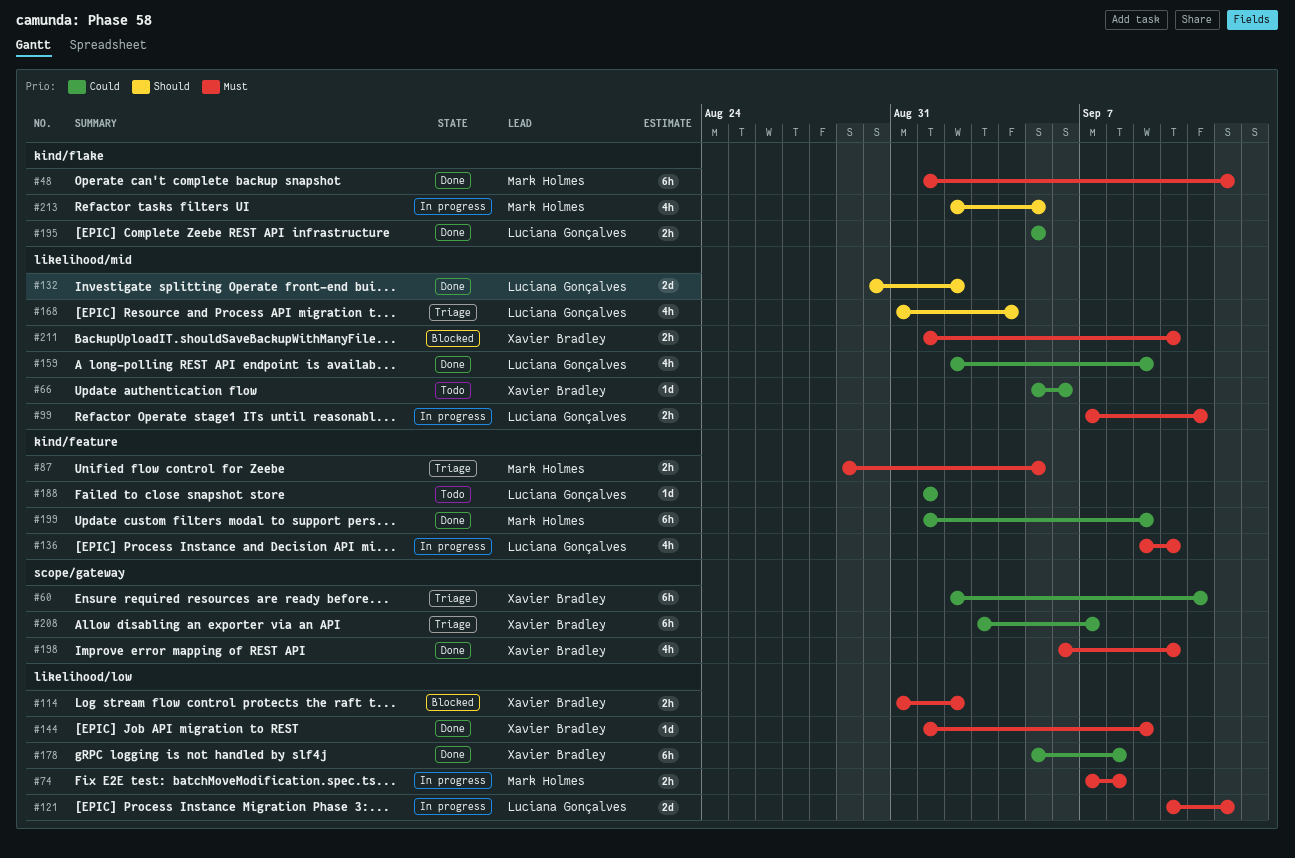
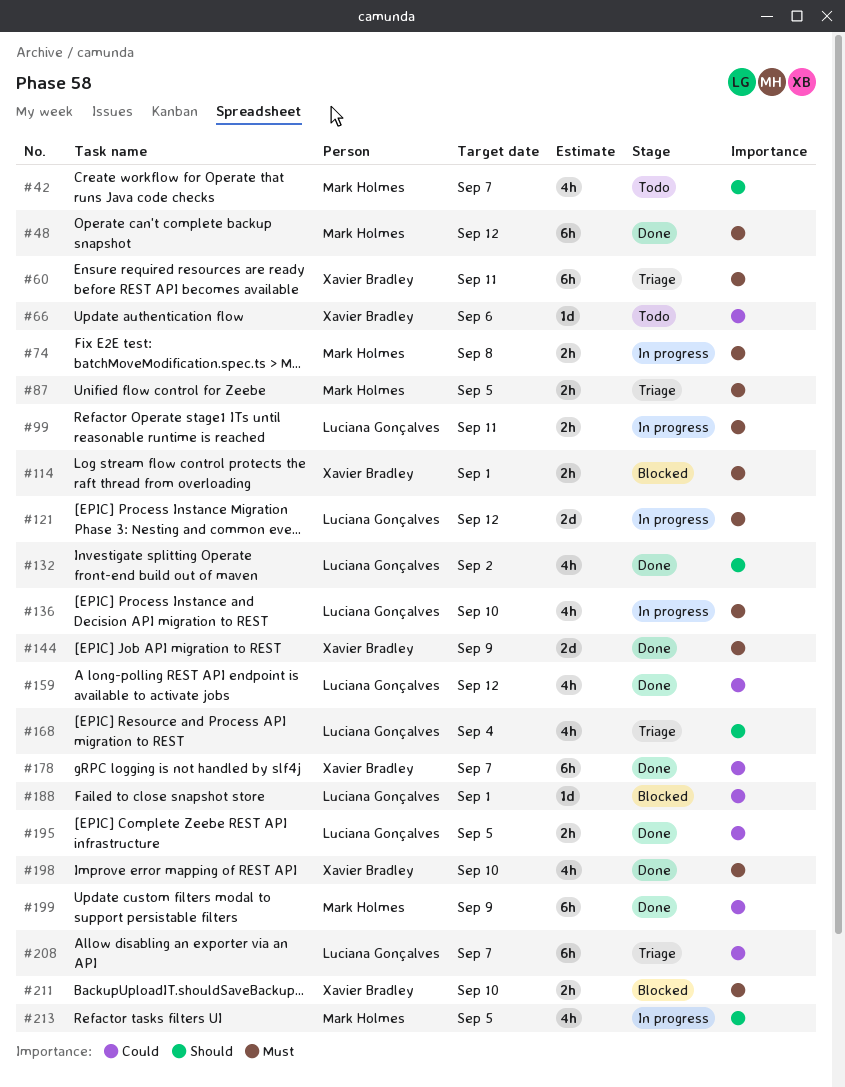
#42: none -> present
#60, priority: Could -> Must
#114, due: Sep 2 -> Sep 1
#132, estimate: 2d -> 4h
#144, estimate: 1d -> 2d
#159, due: Sep 9 -> Sep 12
#178, due: Sep 8 -> Sep 7
#188, status: Todo -> Blocked
#208, owner: Xavier Bradley -> Luciana Gonçalves

